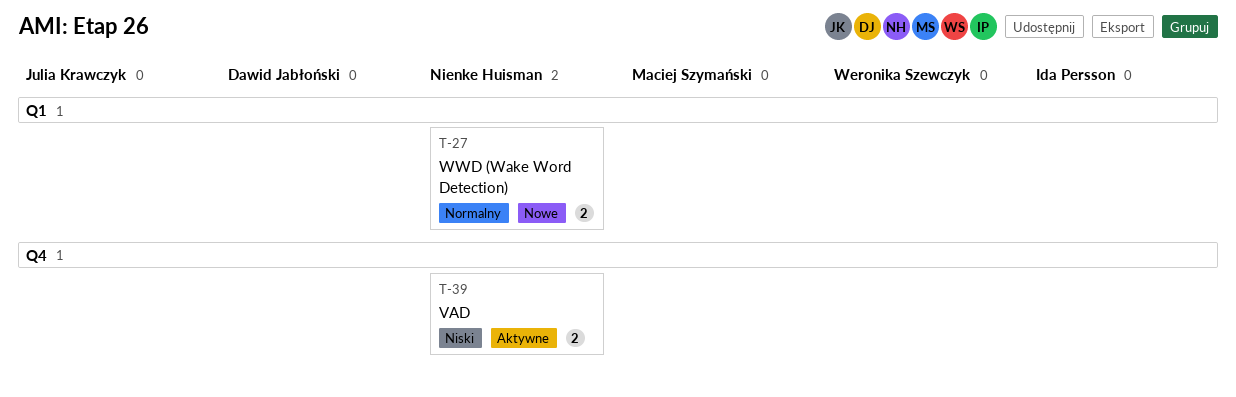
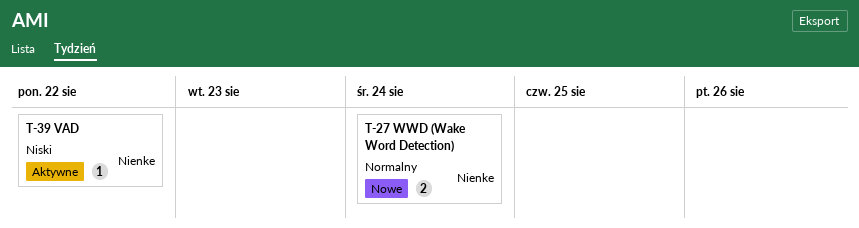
T-39, estimate: 2 -> 1

